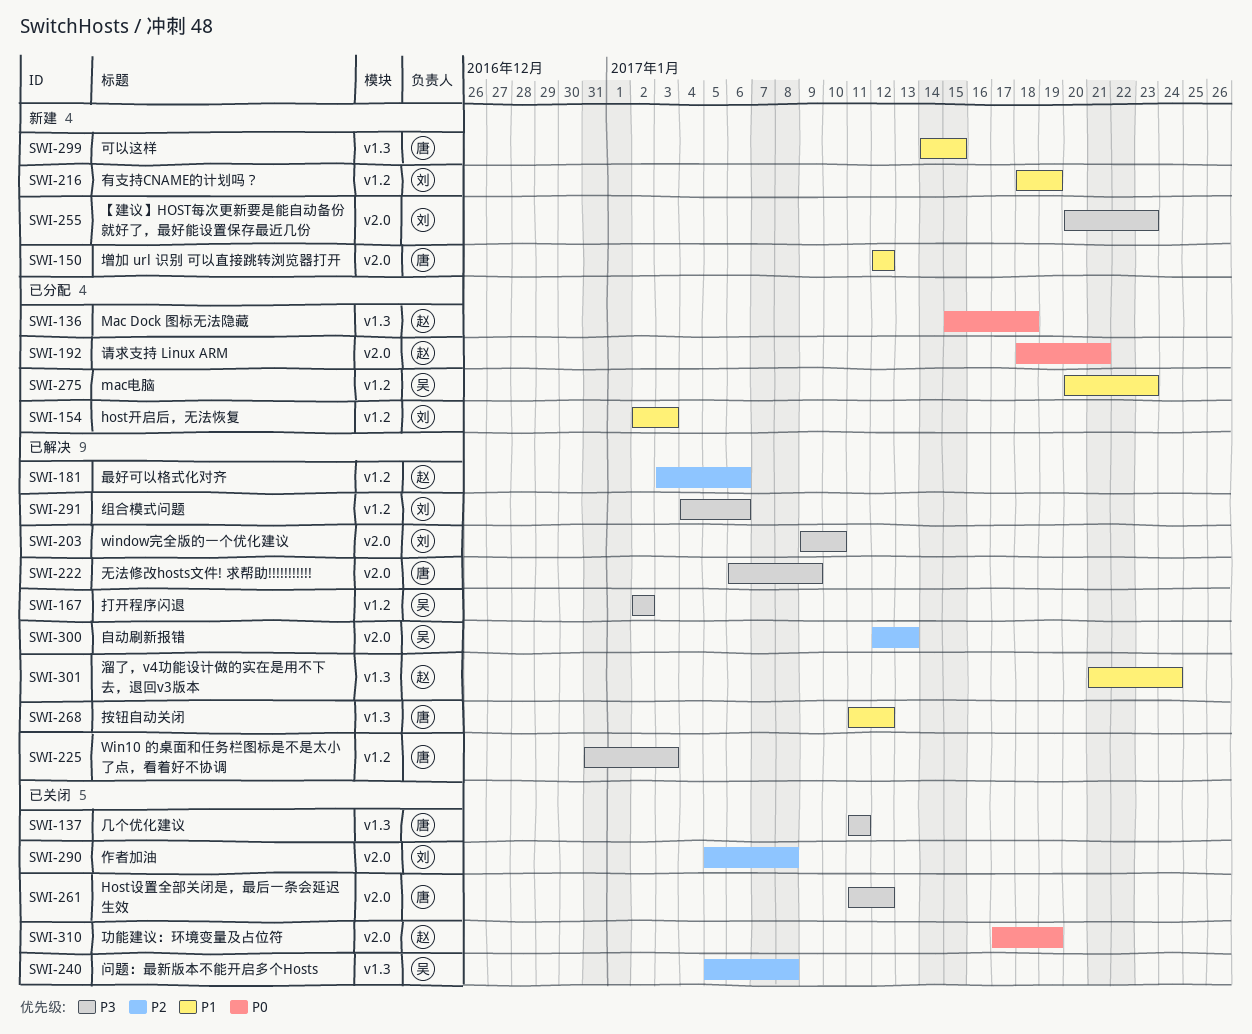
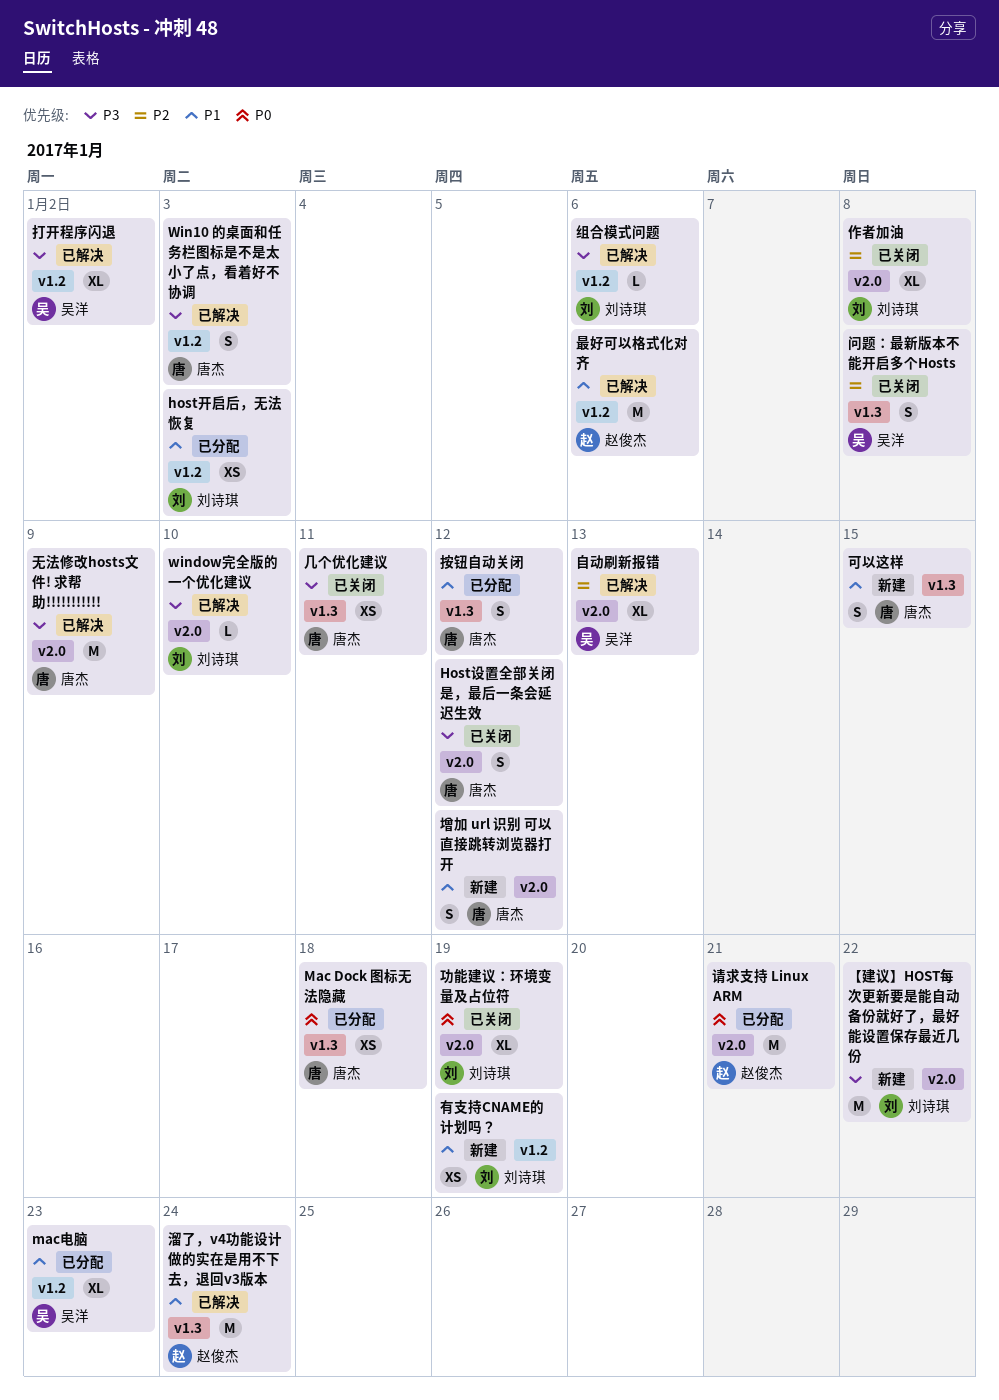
Mac Dock 图标无法隐藏, owner: 赵俊杰 -> 唐杰
【建议】HOST每次更新要是能自动备份就好了，最好能设置保存最近几份, due: Jan 23 -> Jan 22
功能建议：环境变量及占位符, owner: 赵俊杰 -> 刘诗琪
按钮自动关闭, status: 已解决 -> 已分配
最好可以格式化对齐, priority: P2 -> P1

